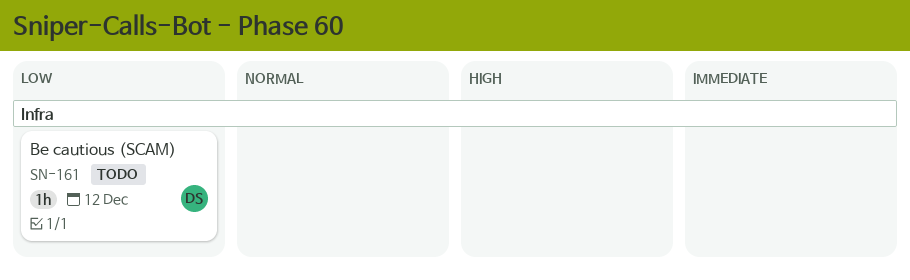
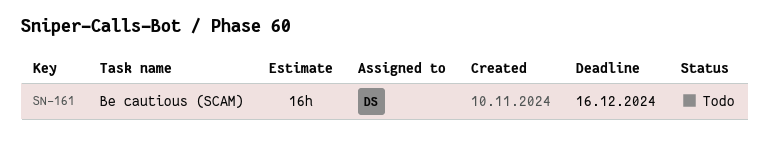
SN-161, estimate: 1h -> 16h
SN-161, due: Dec 12 -> Dec 16

